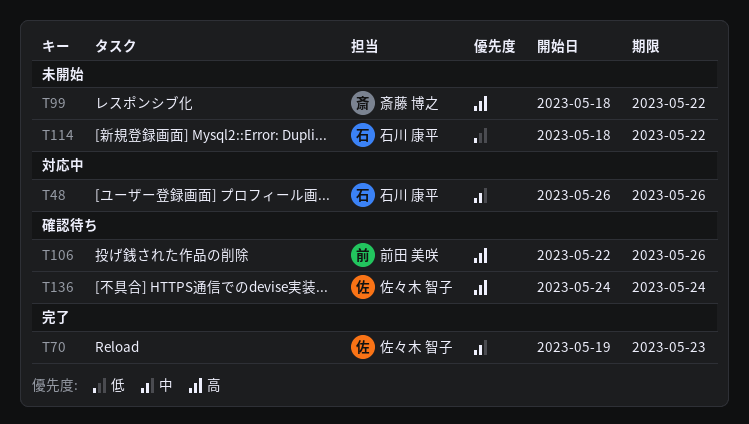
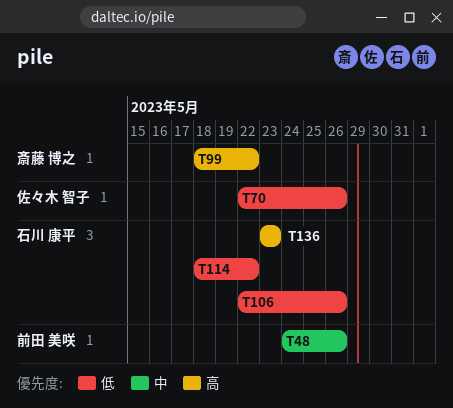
T48, owner: 石川 康平 -> 前田 美咲
T48, start: May 26 -> May 24
T70, priority: 中 -> 低
T70, start: May 19 -> May 22
T70, due: May 23 -> May 26
T106, owner: 前田 美咲 -> 石川 康平
T106, priority: 高 -> 低
T136, owner: 佐々木 智子 -> 石川 康平
T136, start: May 24 -> May 23
T136, due: May 24 -> May 23

